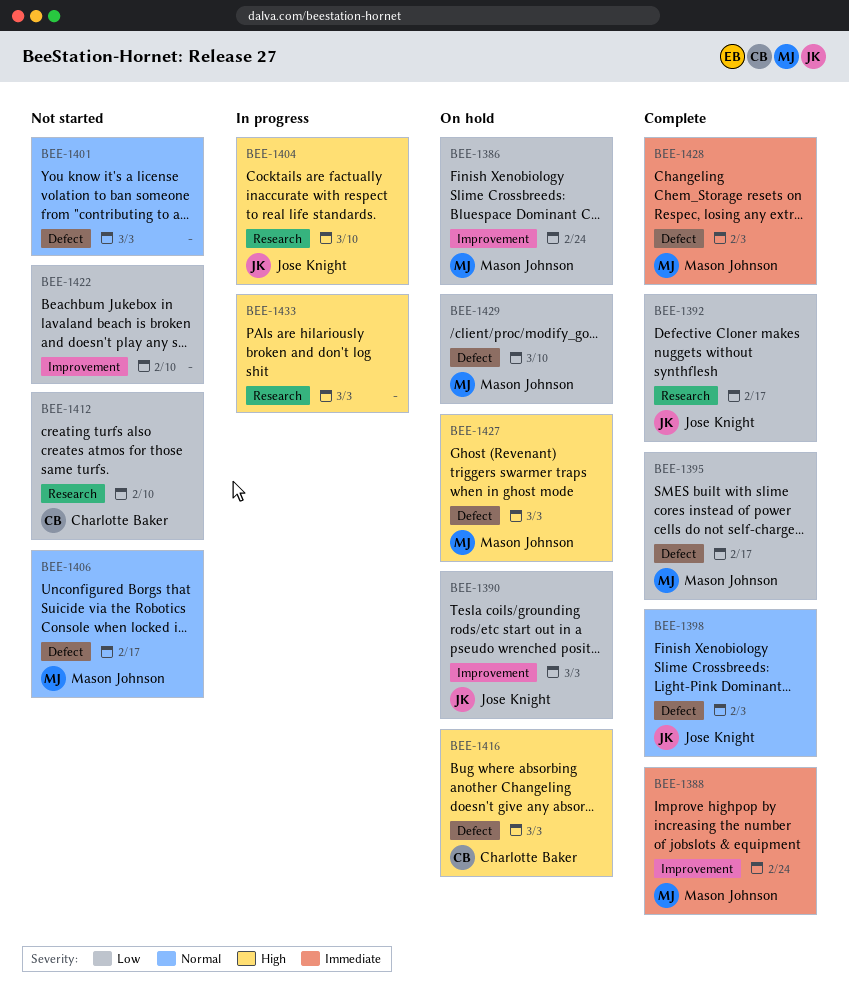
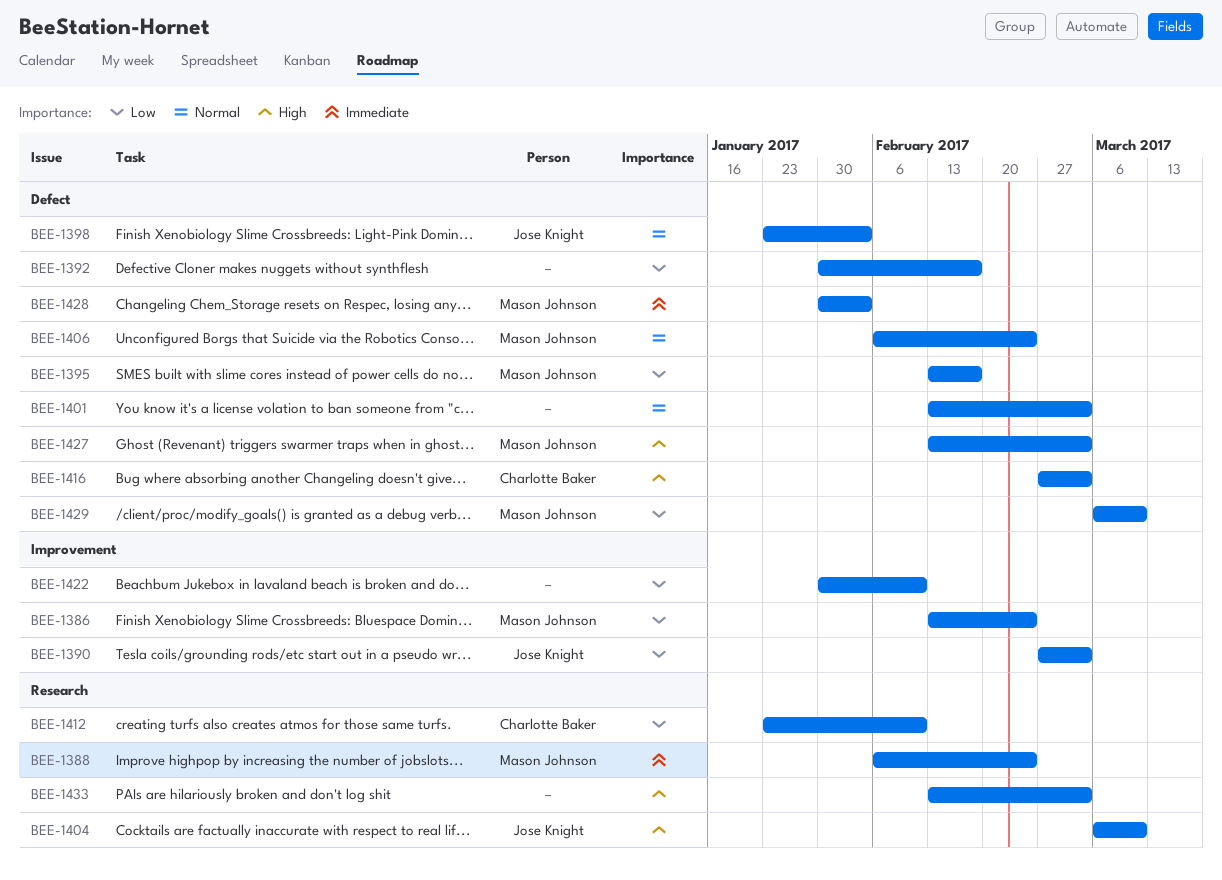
BEE-1388, label: Improvement -> Research
BEE-1392, owner: Jose Knight -> none
BEE-1392, label: Research -> Defect
BEE-1406, due: Feb 17 -> Feb 24

